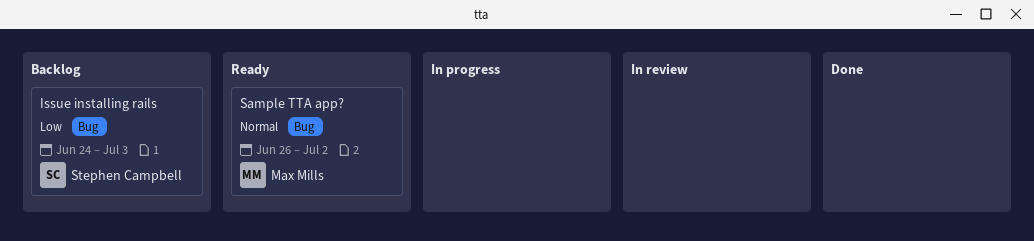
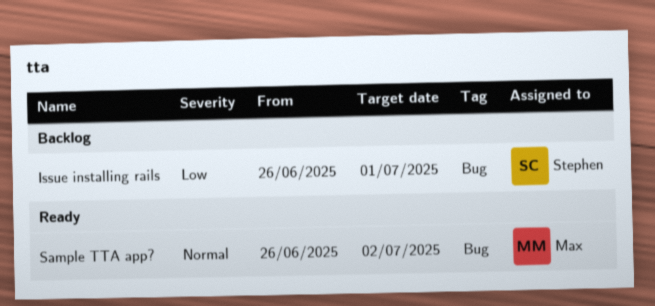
Issue installing rails, start: Jun 24 -> Jun 26
Issue installing rails, due: Jul 3 -> Jul 1

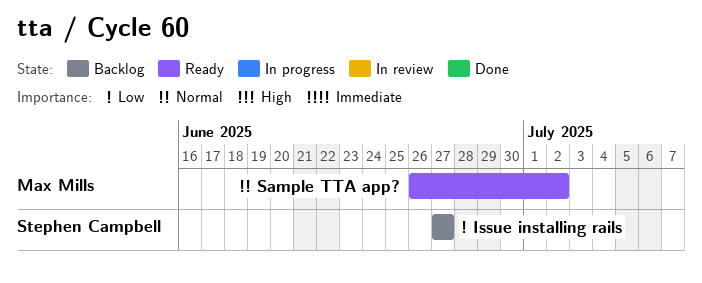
Issue installing rails, start: Jun 26 -> Jun 27
Issue installing rails, due: Jul 1 -> Jun 27

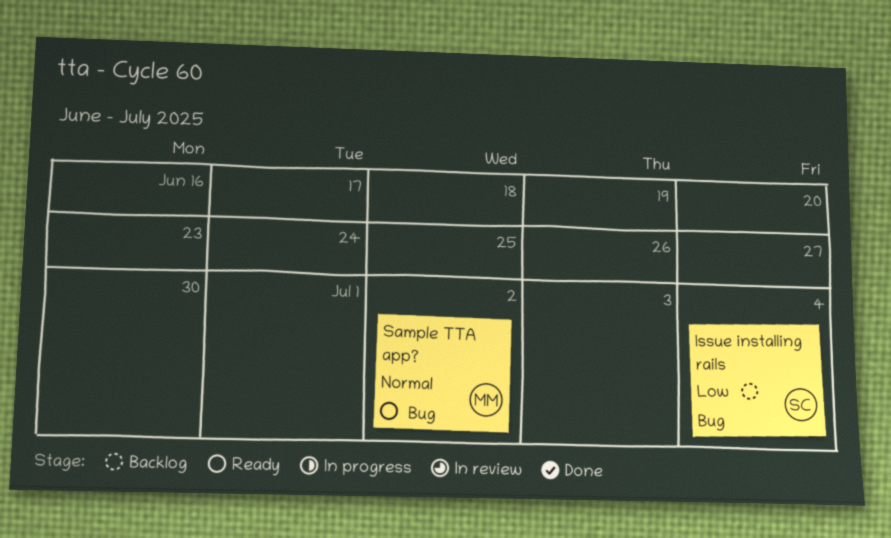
Issue installing rails, due: Jun 27 -> Jul 4

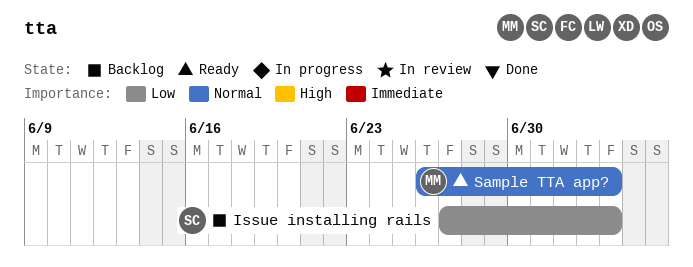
Sample TTA app?, due: Jul 2 -> Jul 4

